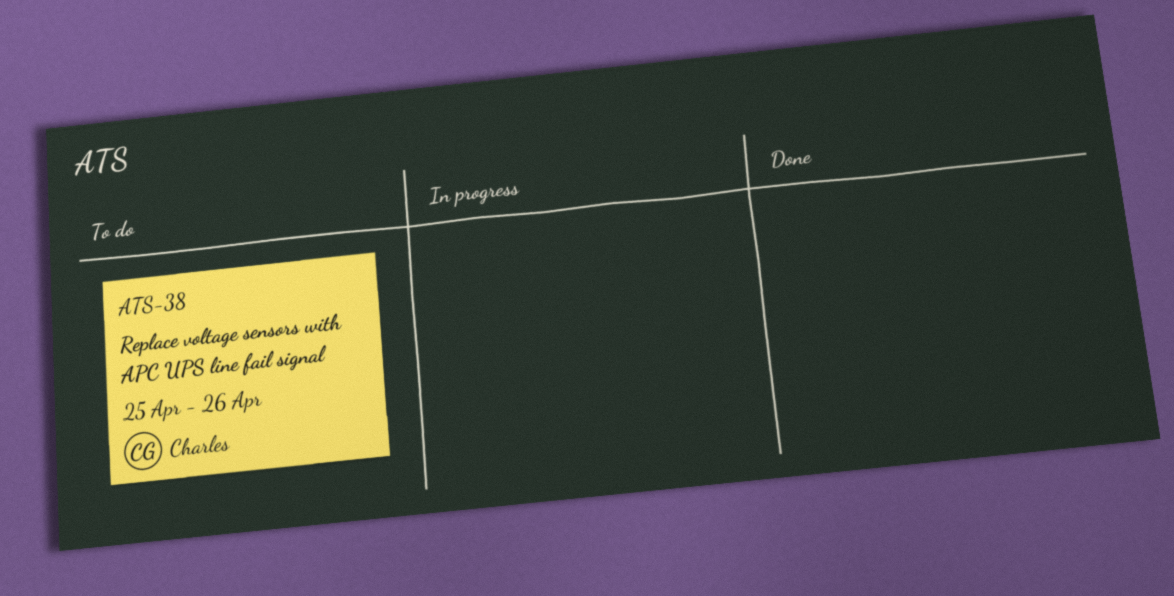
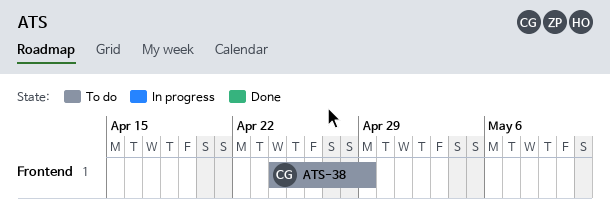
ATS-38, start: Apr 25 -> Apr 24
ATS-38, due: Apr 26 -> Apr 29

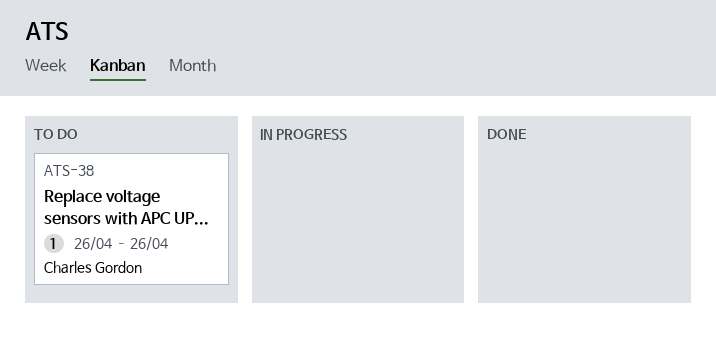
ATS-38, start: Apr 24 -> Apr 26
ATS-38, due: Apr 29 -> Apr 26

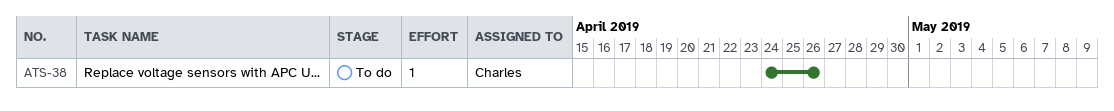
ATS-38, start: Apr 26 -> Apr 24

